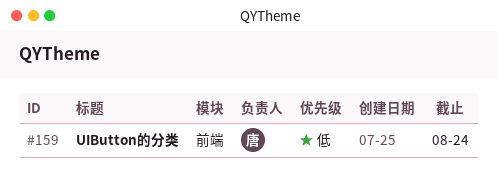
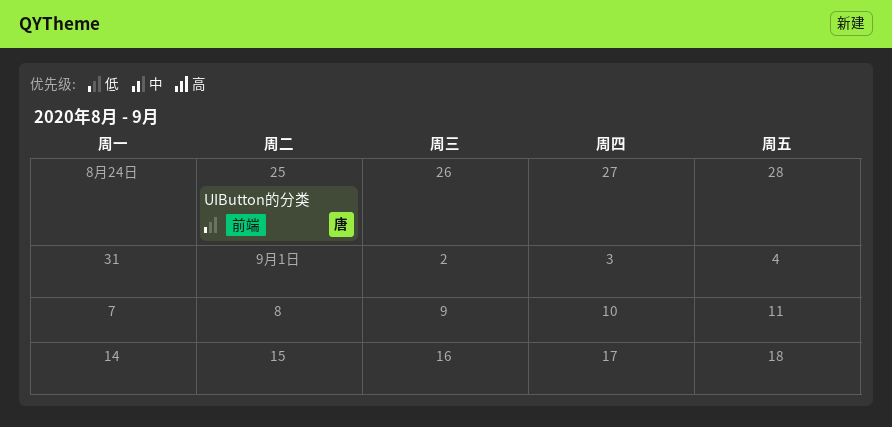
UIButton的分类, due: Aug 24 -> Aug 25

